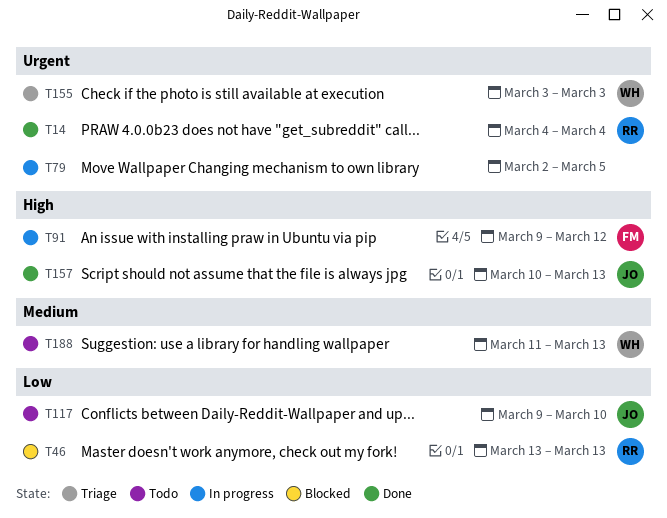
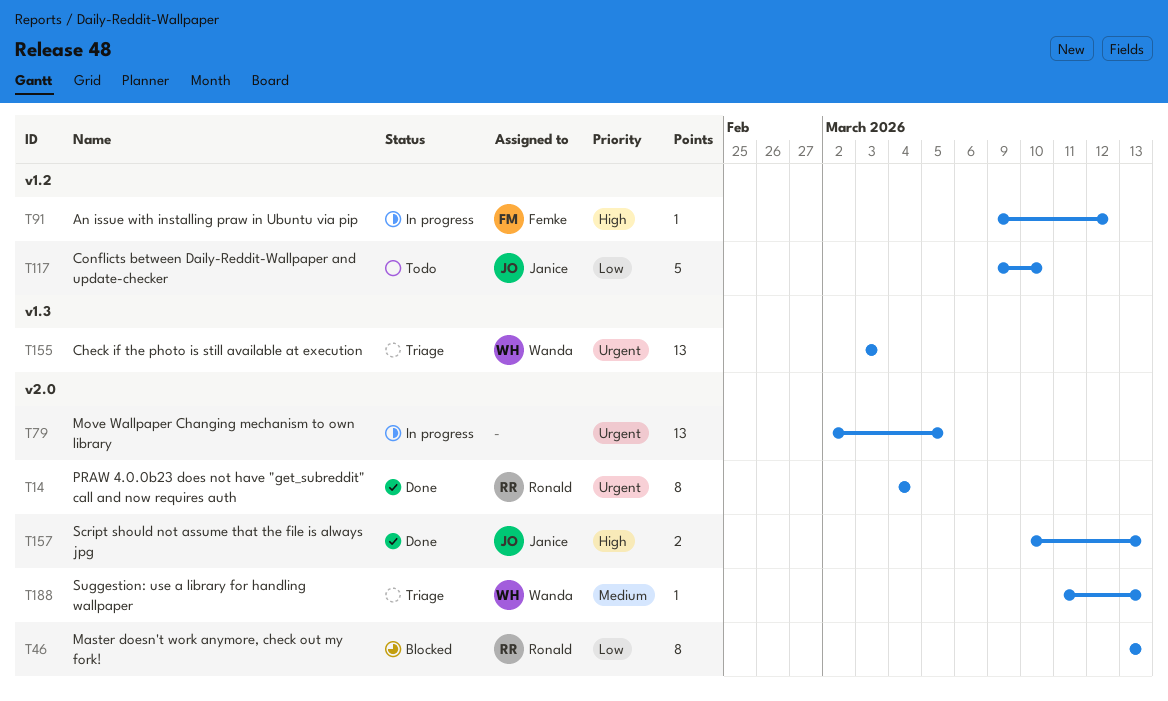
T188, status: Todo -> Triage

